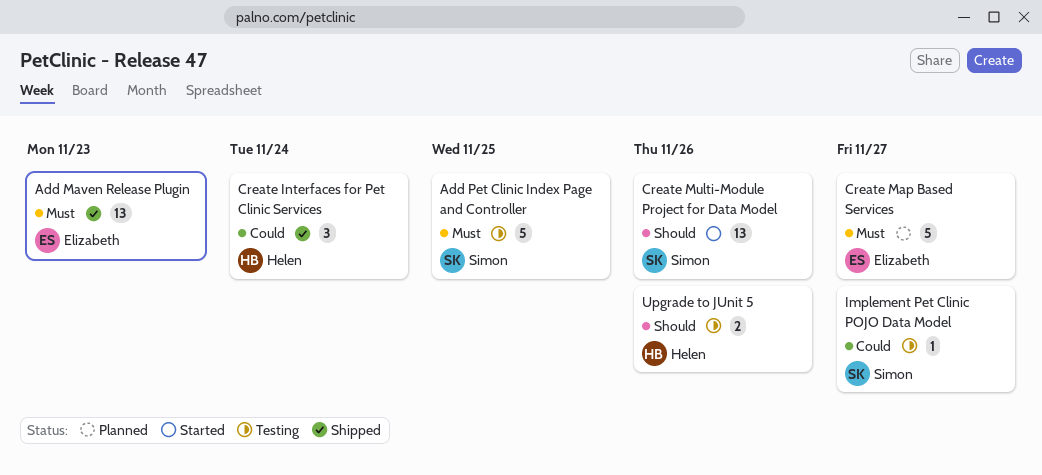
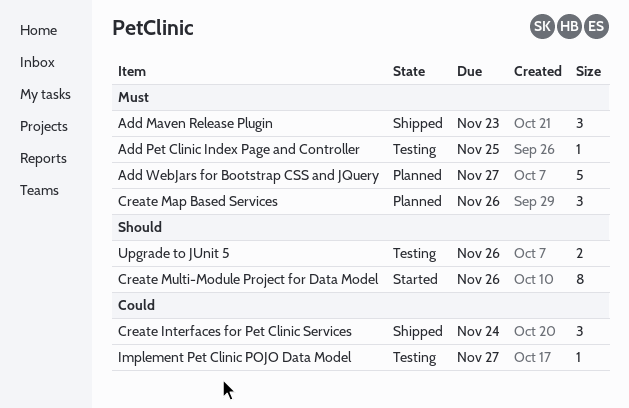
Add Maven Release Plugin, estimate: 13 -> 3
Add Pet Clinic Index Page and Controller, estimate: 5 -> 1
Add WebJars for Bootstrap CSS and JQuery: none -> present
Create Map Based Services, estimate: 5 -> 3
Create Map Based Services, due: Nov 27 -> Nov 26
Create Multi-Module Project for Data Model, estimate: 13 -> 8

